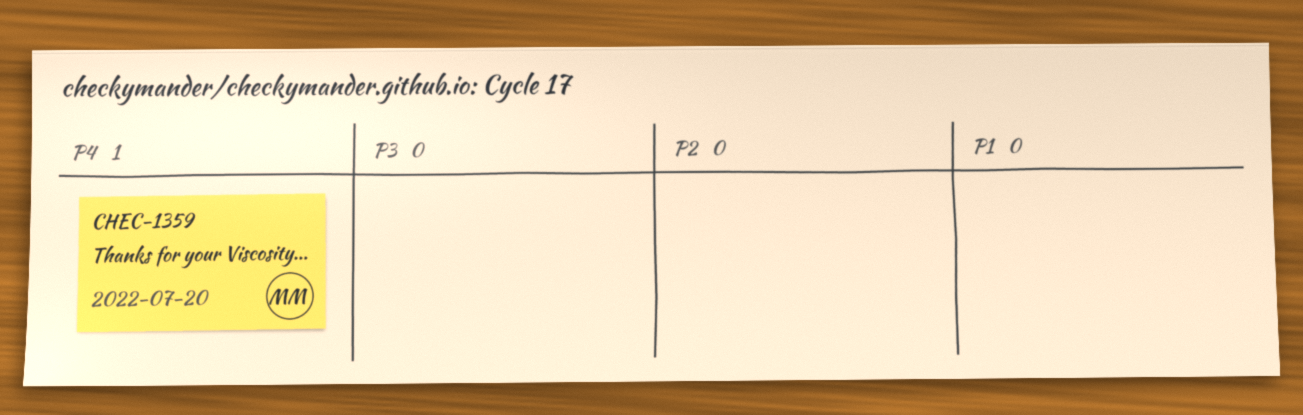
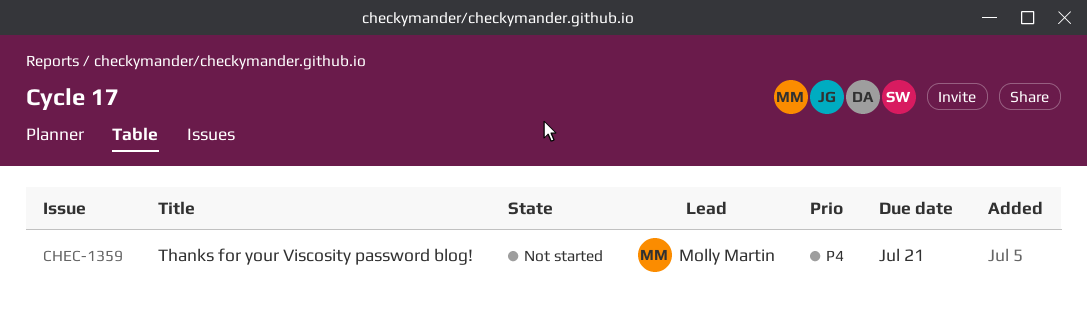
CHEC-1359, due: Jul 20 -> Jul 21

